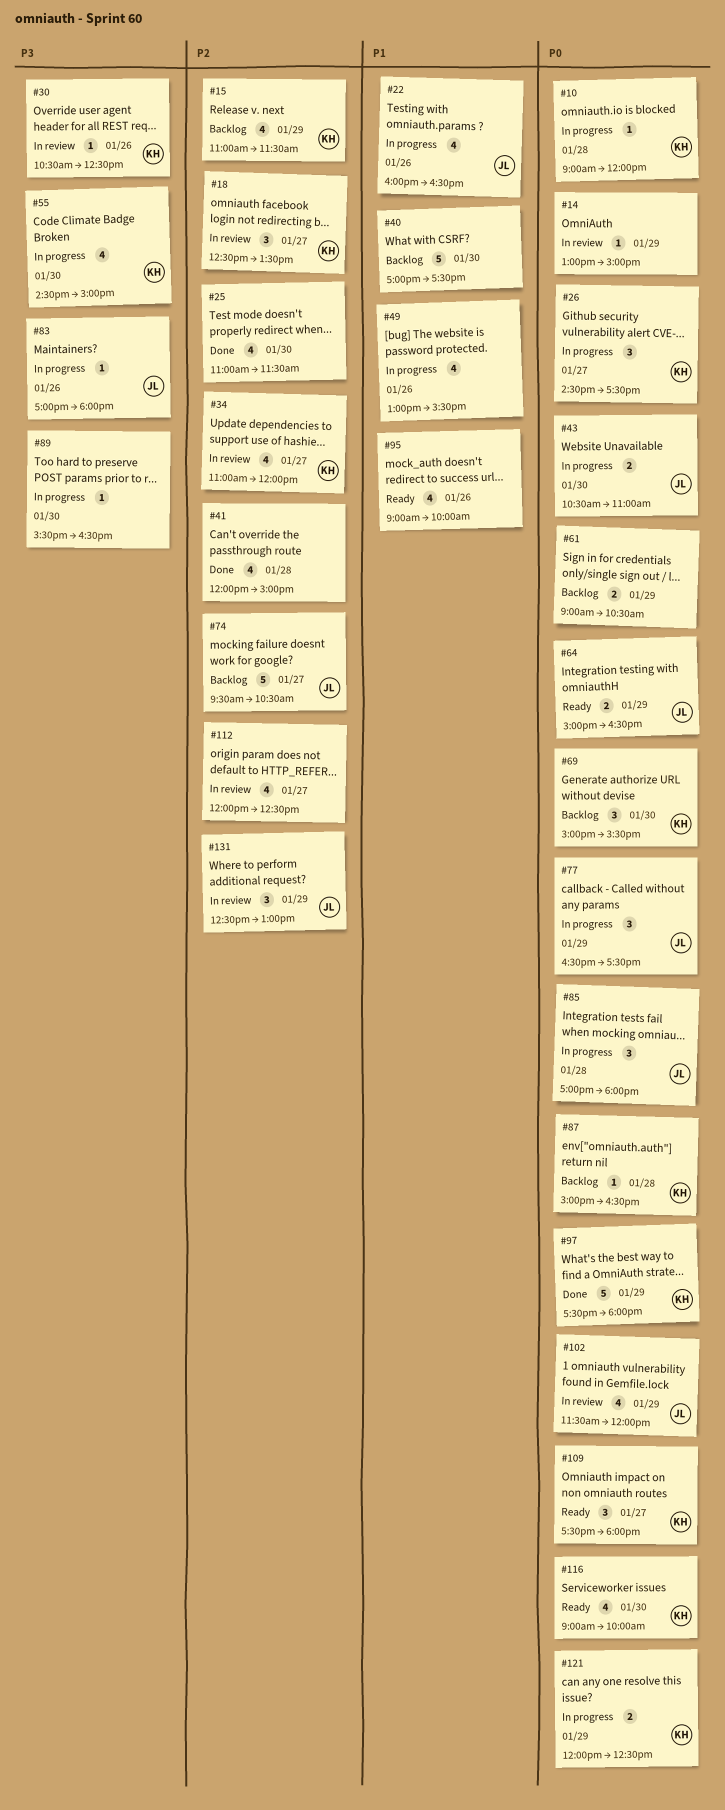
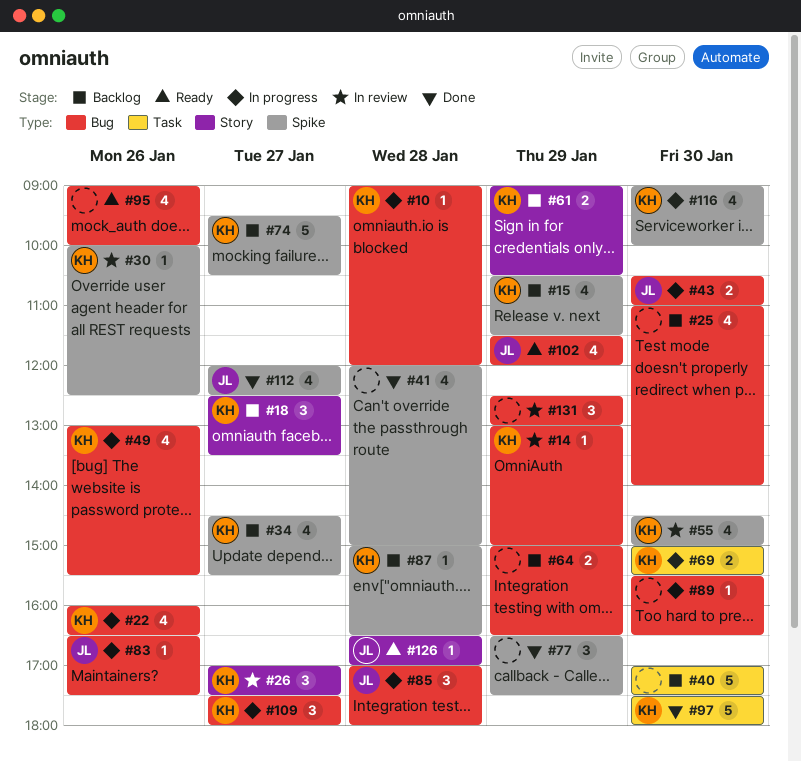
#14, owner: none -> KH
#15, begins: 11:00 -> 10:30
#18, status: In review -> Backlog
#22, owner: JL -> KH
#25, status: Done -> Backlog
#25, ends: 11:30 -> 14:00
#26, status: In progress -> In review
#26, begins: 14:30 -> 17:00
#30, begins: 10:30 -> 10:00
#34, status: In review -> Backlog
#34, begins: 11:00 -> 14:30
#34, ends: 12:00 -> 15:30
#49, owner: none -> KH
#55, status: In progress -> In review
#61, owner: none -> KH
#64, status: Ready -> Backlog
#64, owner: JL -> none
#69, status: Backlog -> In progress
#69, estimate: 3 -> 2
#74, owner: JL -> KH
#77, status: In progress -> Done
#77, owner: JL -> none
#83, begins: 17:00 -> 16:30
#83, ends: 18:00 -> 17:30
#97, day: Jan 29 -> Jan 30
#102, status: In review -> Ready
#109, status: Ready -> In progress
#112, status: In review -> Done
#112, owner: none -> JL
#116, status: Ready -> In progress
#121: present -> none
#126: none -> present
#131, owner: JL -> none

